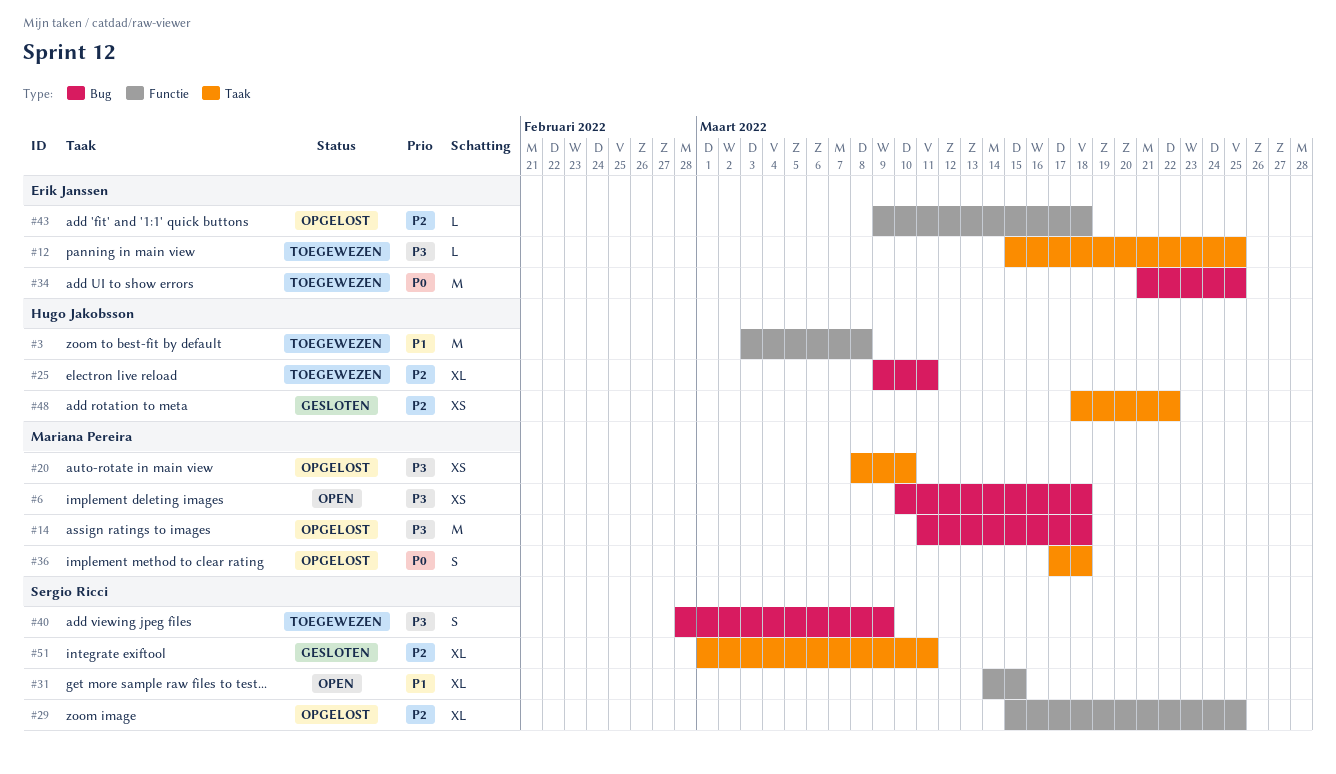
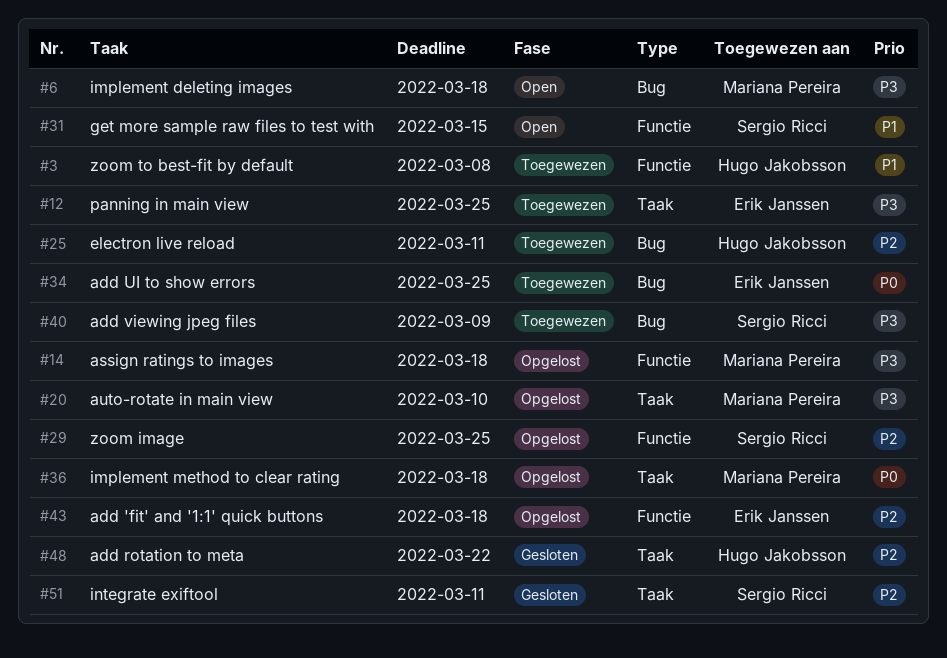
#14, label: Bug -> Functie

